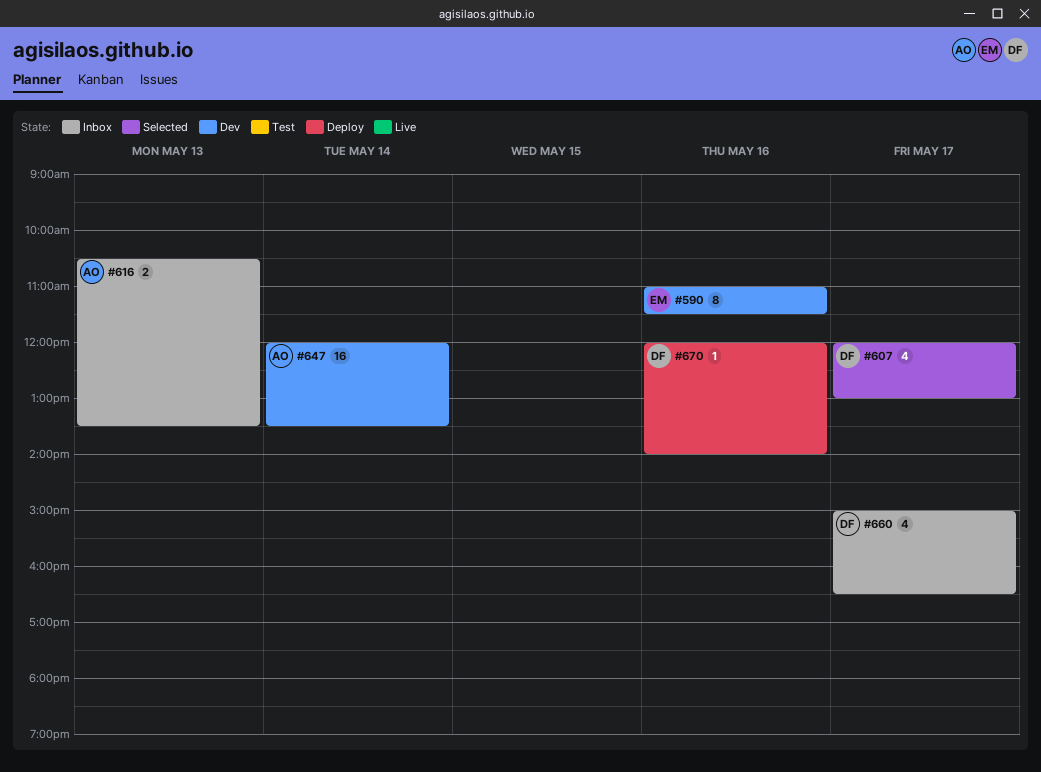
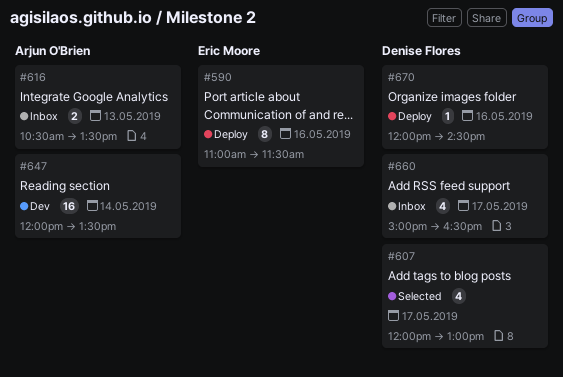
#590, status: Dev -> Deploy
#670, ends: 14:00 -> 14:30

